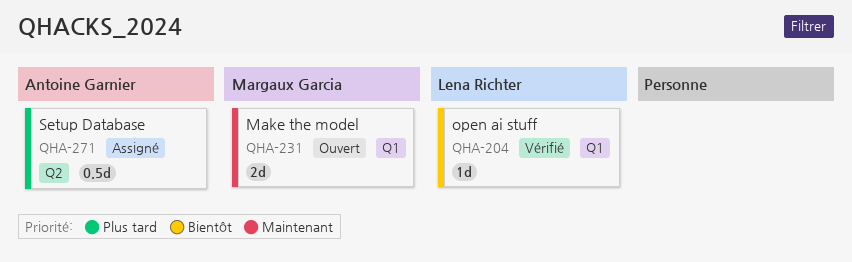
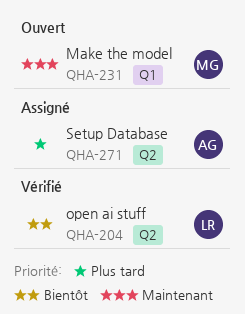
QHA-204, label: Q1 -> Q2

